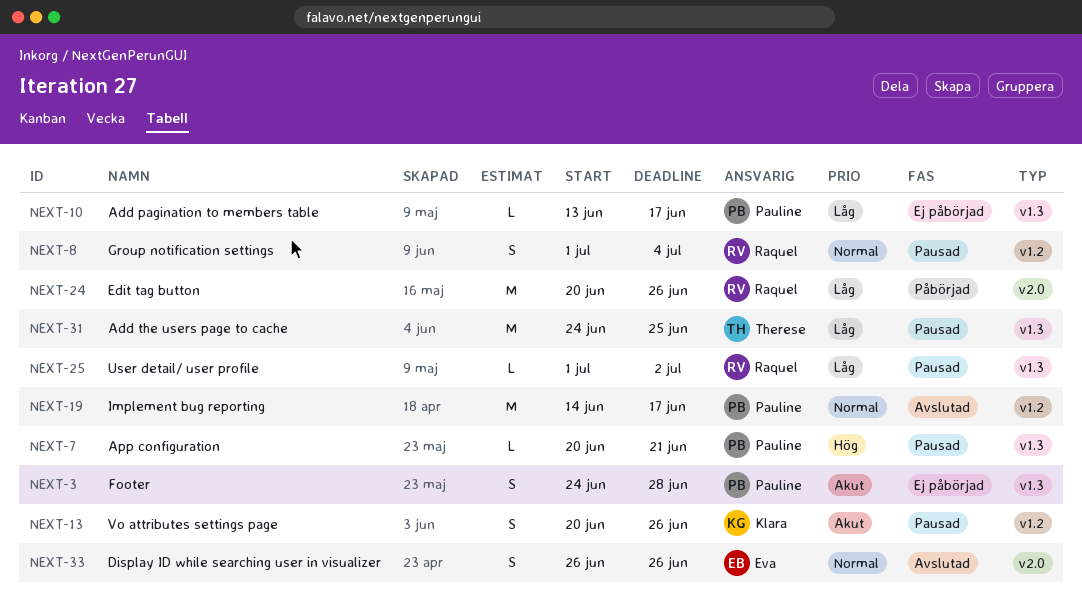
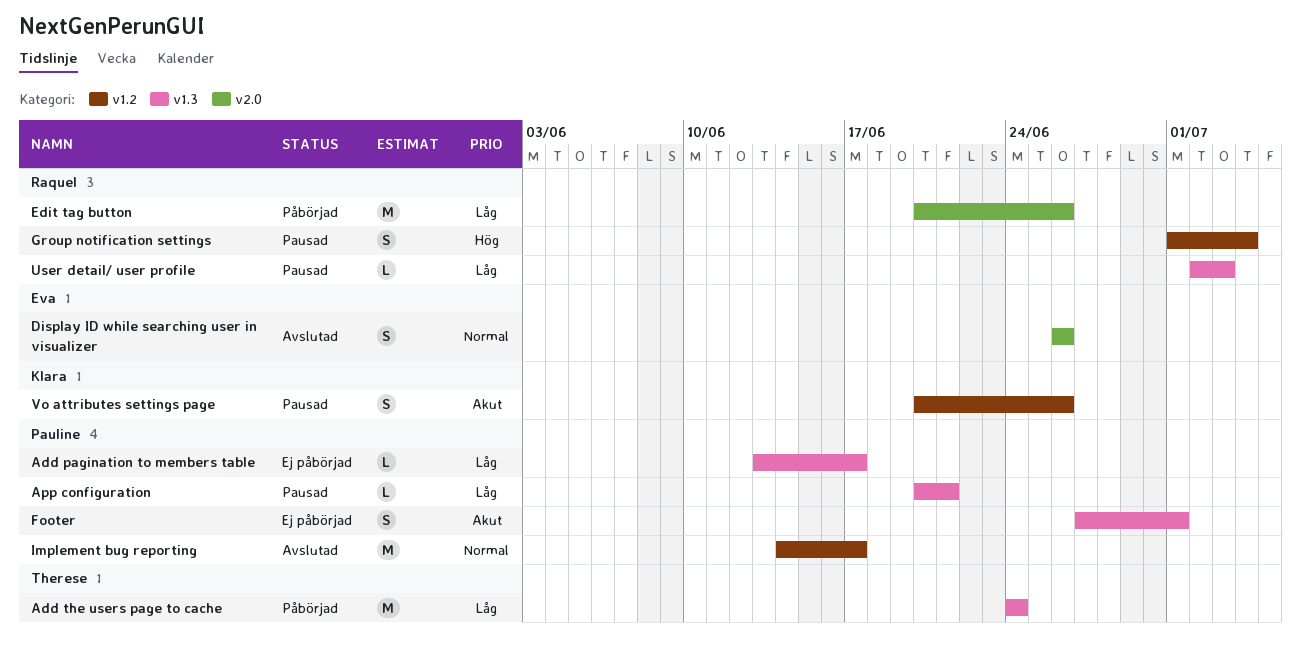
Add the users page to cache, status: Pausad -> Påbörjad
Add the users page to cache, due: Jun 25 -> Jun 24
App configuration, priority: Hög -> Låg
Footer, start: Jun 24 -> Jun 27
Footer, due: Jun 28 -> Jul 1
Group notification settings, priority: Normal -> Hög
User detail/ user profile, start: Jul 1 -> Jul 2
User detail/ user profile, due: Jul 2 -> Jul 3

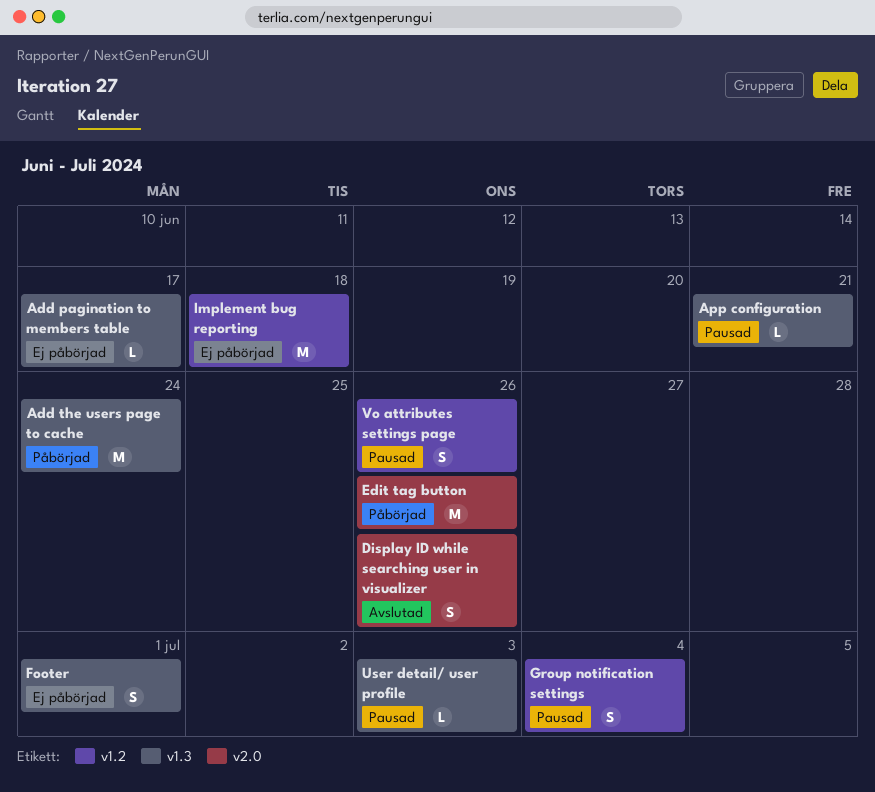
Implement bug reporting, status: Avslutad -> Ej påbörjad
Implement bug reporting, due: Jun 17 -> Jun 18

